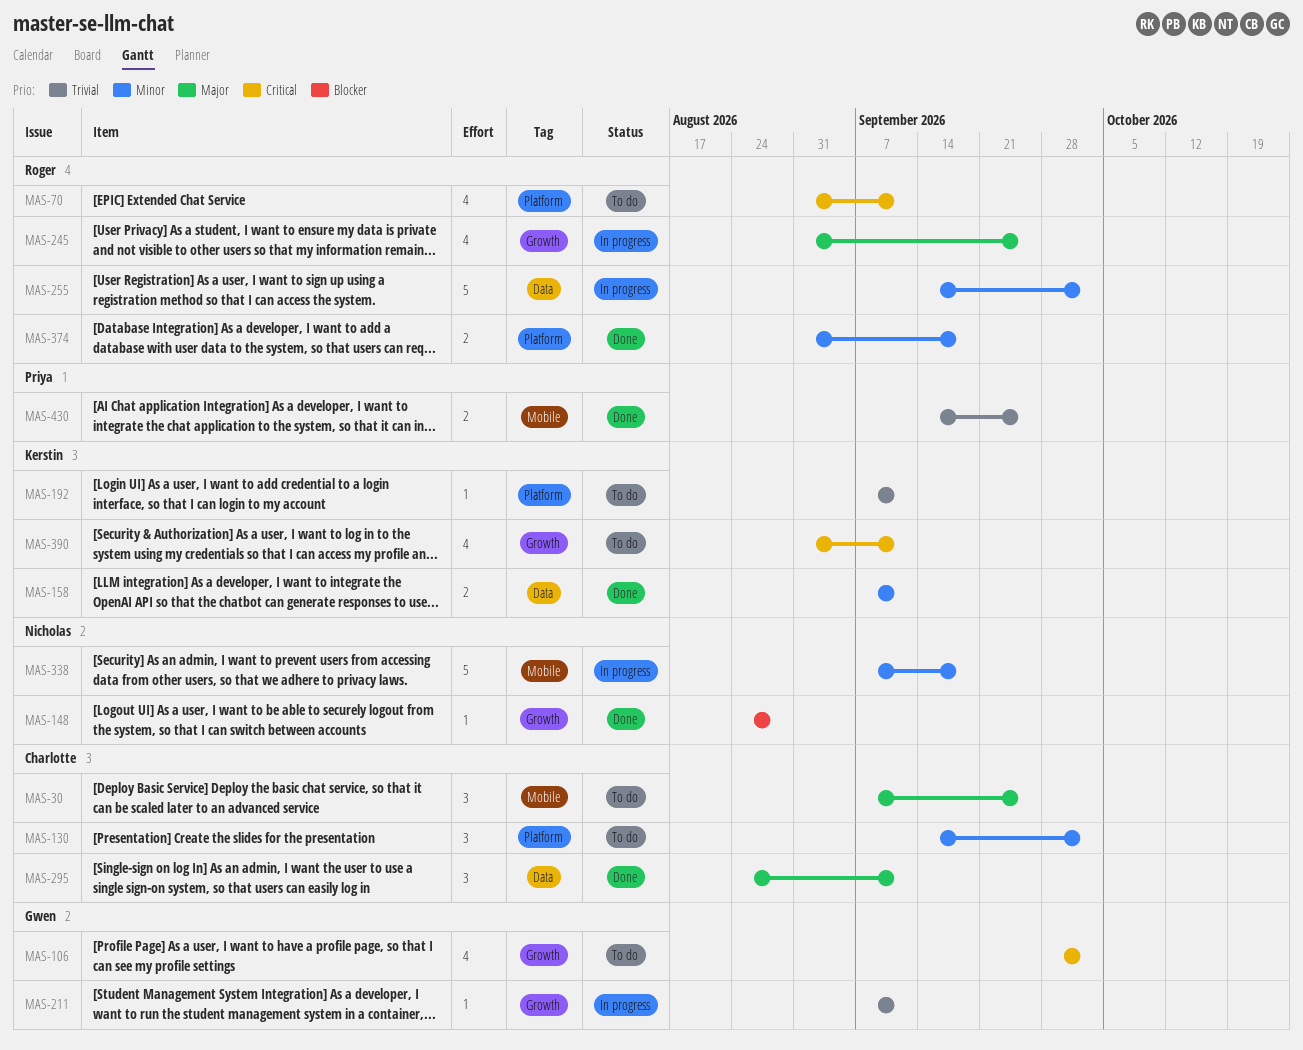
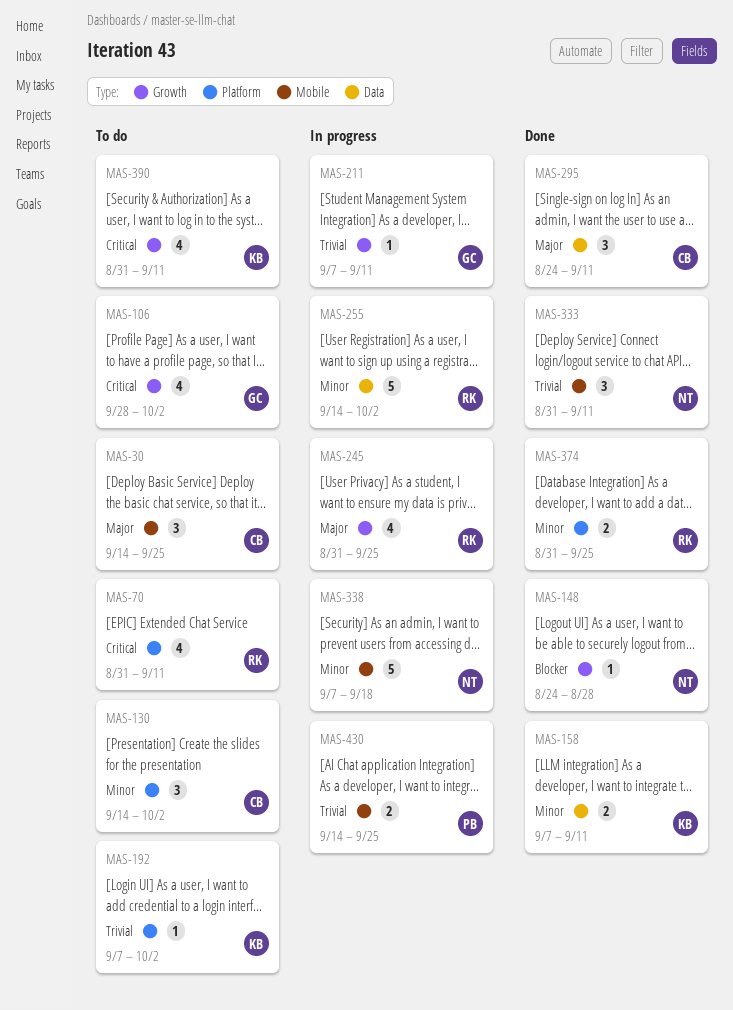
MAS-30, start: Sep 7 -> Sep 14
MAS-192, due: Sep 11 -> Oct 2
MAS-333: none -> present
MAS-374, due: Sep 18 -> Sep 25
MAS-430, status: Done -> In progress

